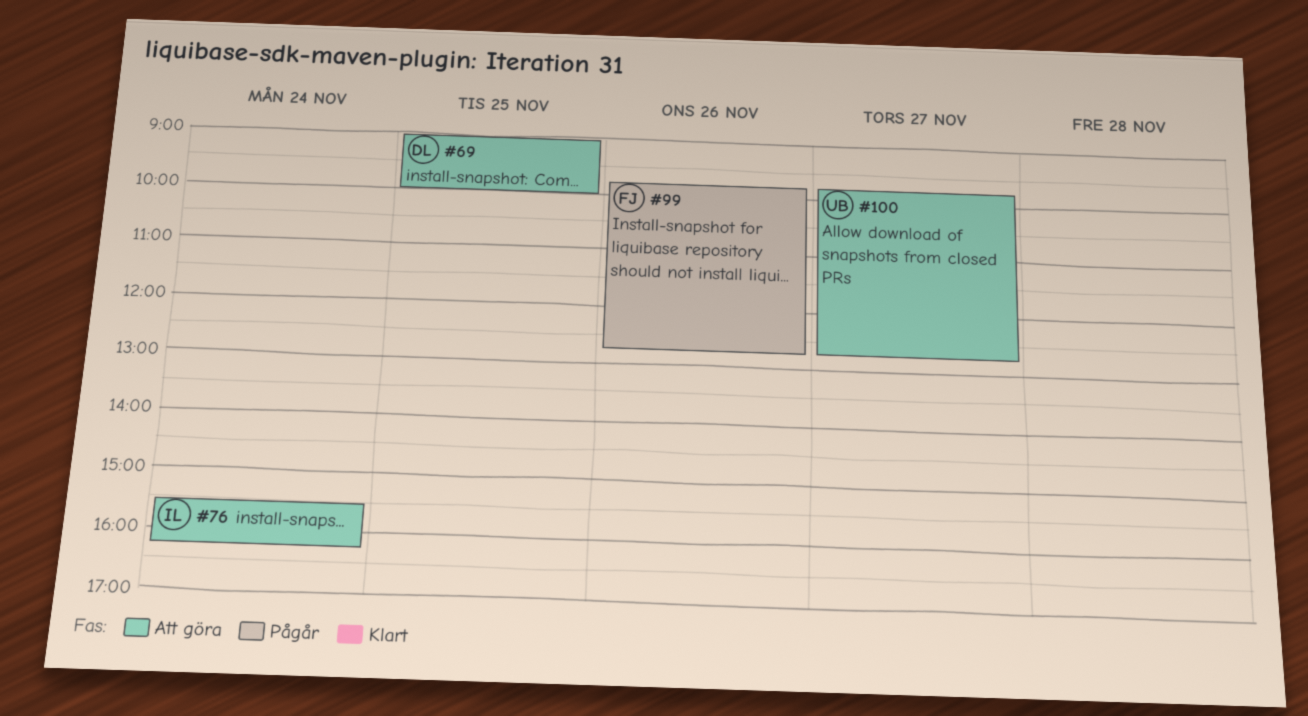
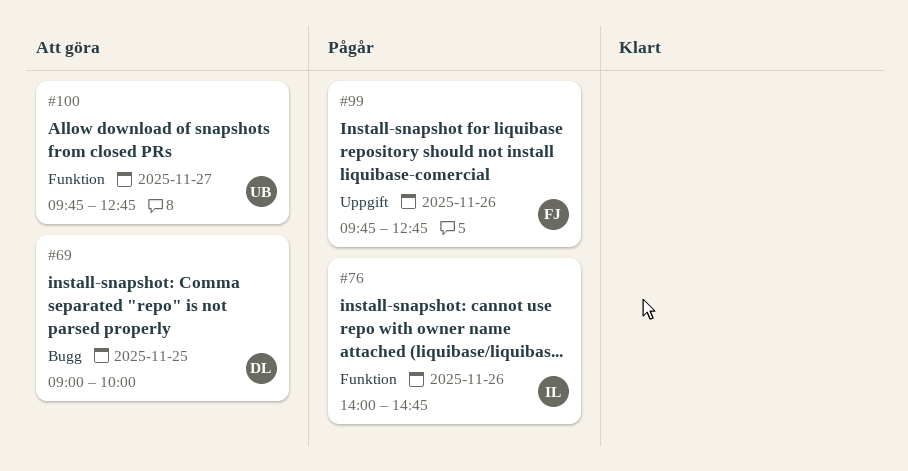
#76, status: Att göra -> Pågår
#76, day: Nov 24 -> Nov 26
#76, begins: 15:30 -> 14:00
#76, ends: 16:15 -> 14:45

